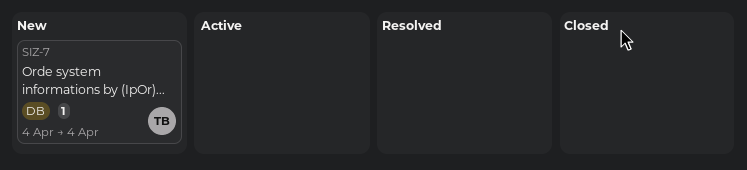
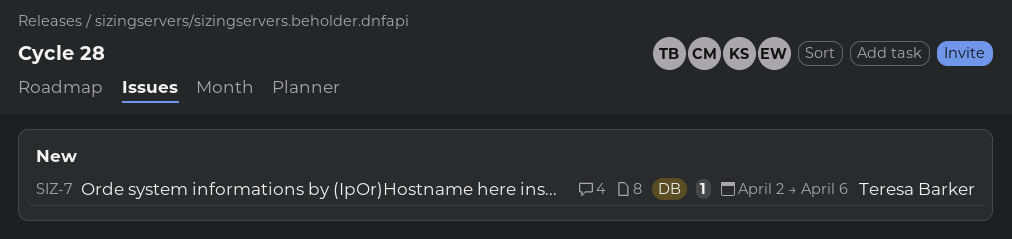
SIZ-7, start: Apr 4 -> Apr 2
SIZ-7, due: Apr 4 -> Apr 6

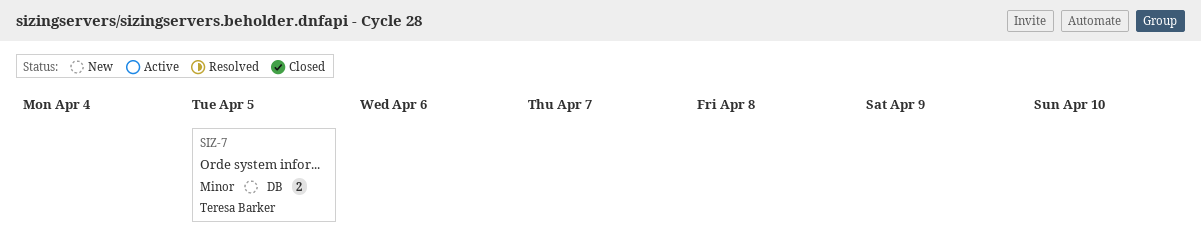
SIZ-7, estimate: 1 -> 2
SIZ-7, due: Apr 6 -> Apr 5

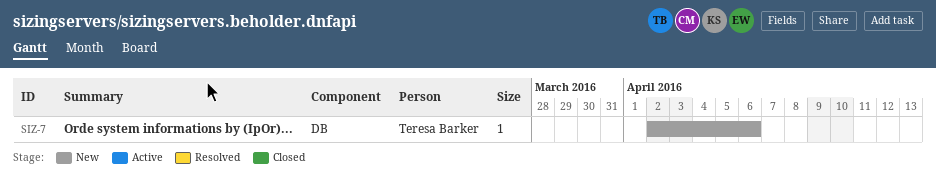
SIZ-7, estimate: 2 -> 1
SIZ-7, due: Apr 5 -> Apr 6

